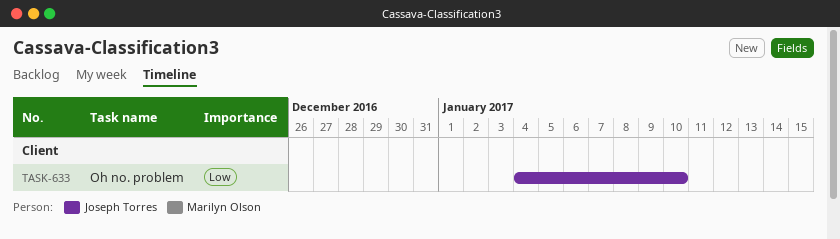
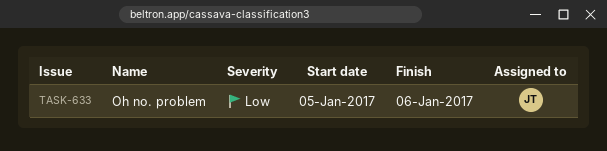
TASK-633, start: Jan 4 -> Jan 5
TASK-633, due: Jan 10 -> Jan 6

